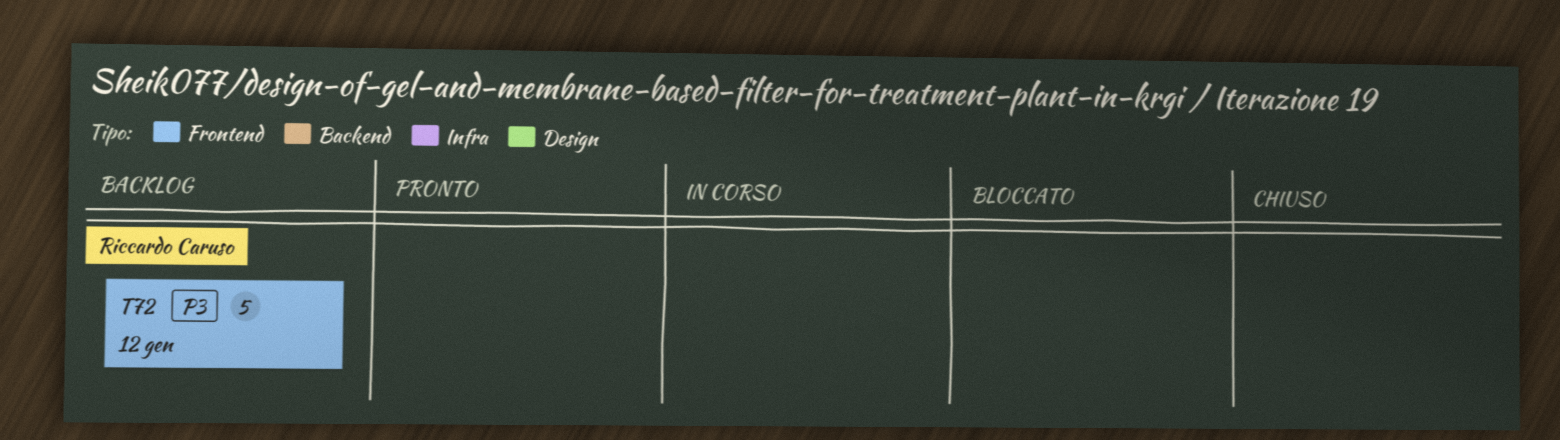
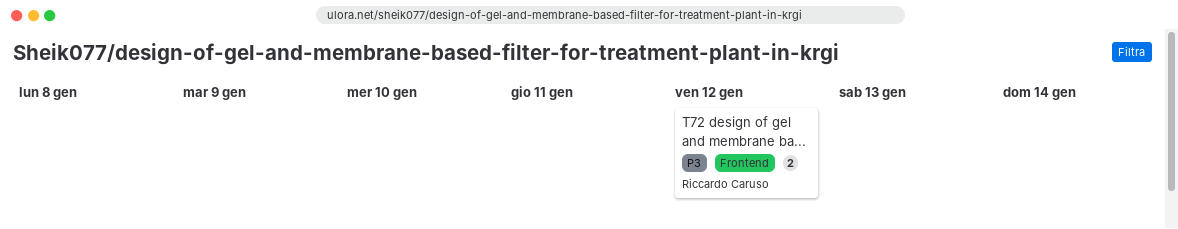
T72, estimate: 5 -> 2

